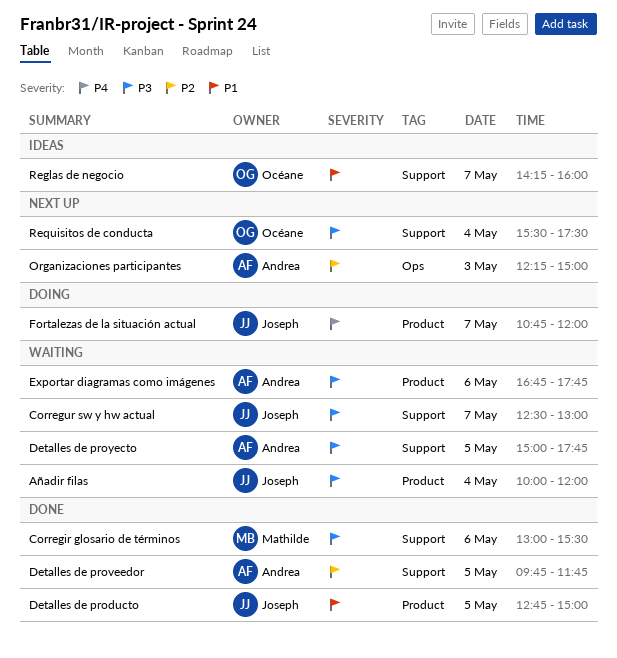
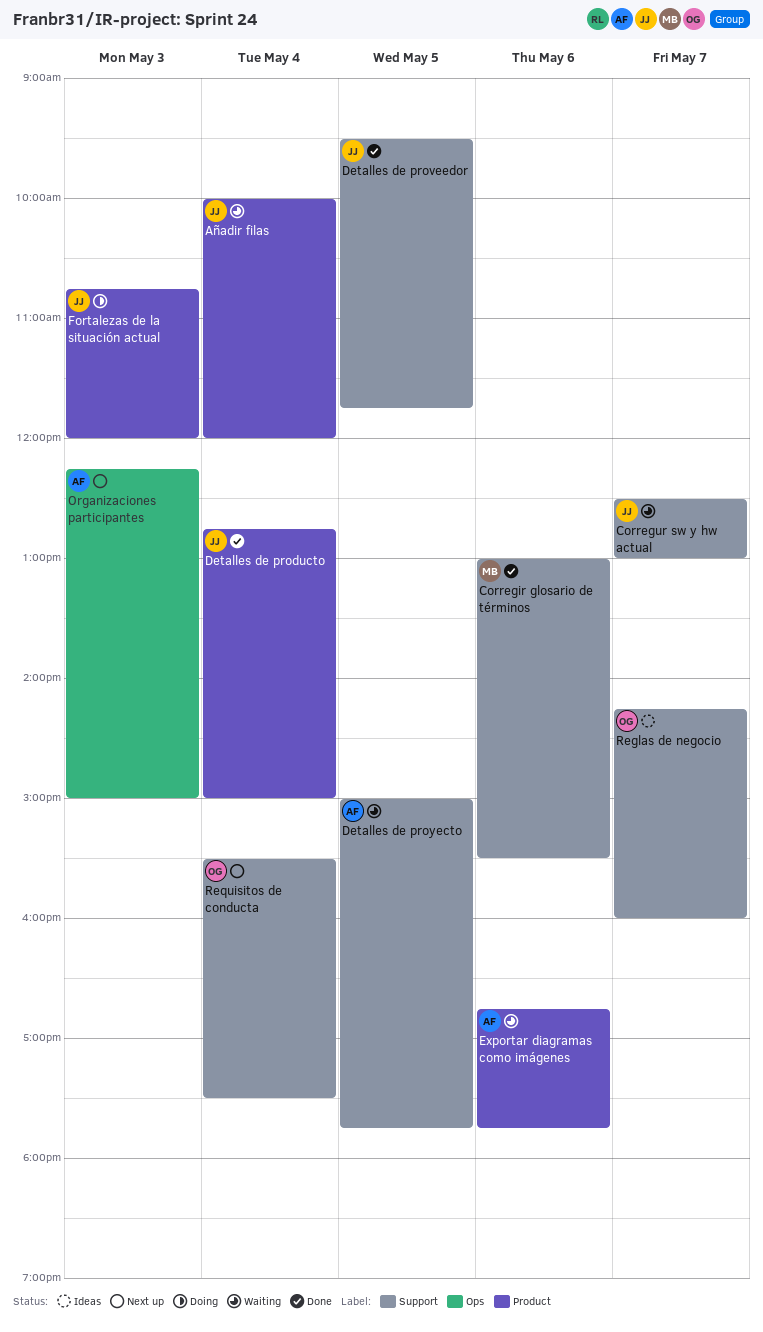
Detalles de producto, day: May 5 -> May 4
Detalles de proveedor, owner: Andrea -> Joseph
Detalles de proveedor, begins: 09:45 -> 09:30
Fortalezas de la situación actual, day: May 7 -> May 3

